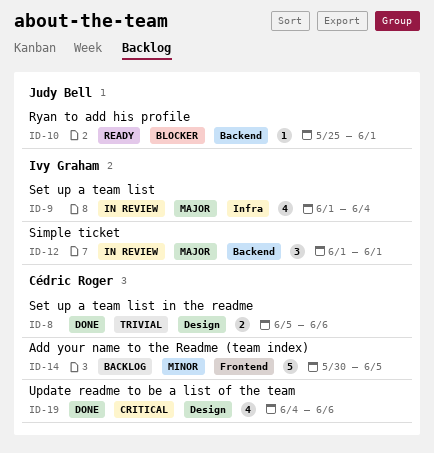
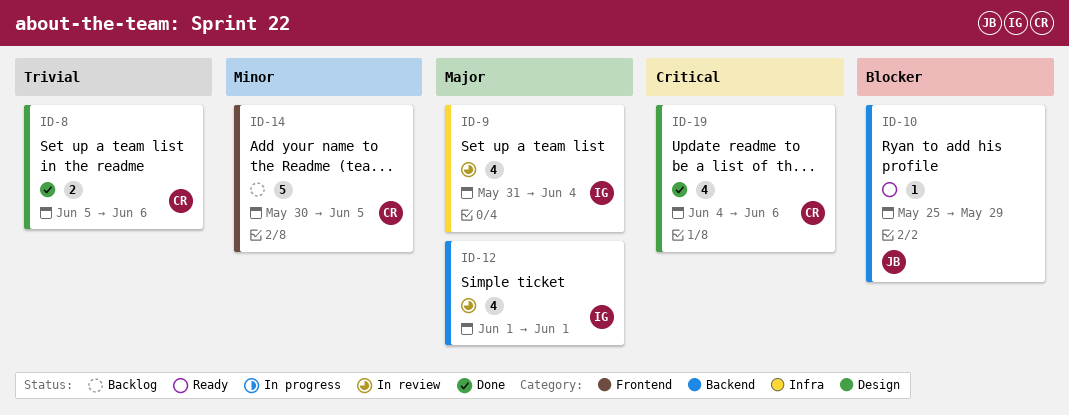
ID-9, start: Jun 1 -> May 31
ID-10, due: Jun 1 -> May 29
ID-12, estimate: 3 -> 4

